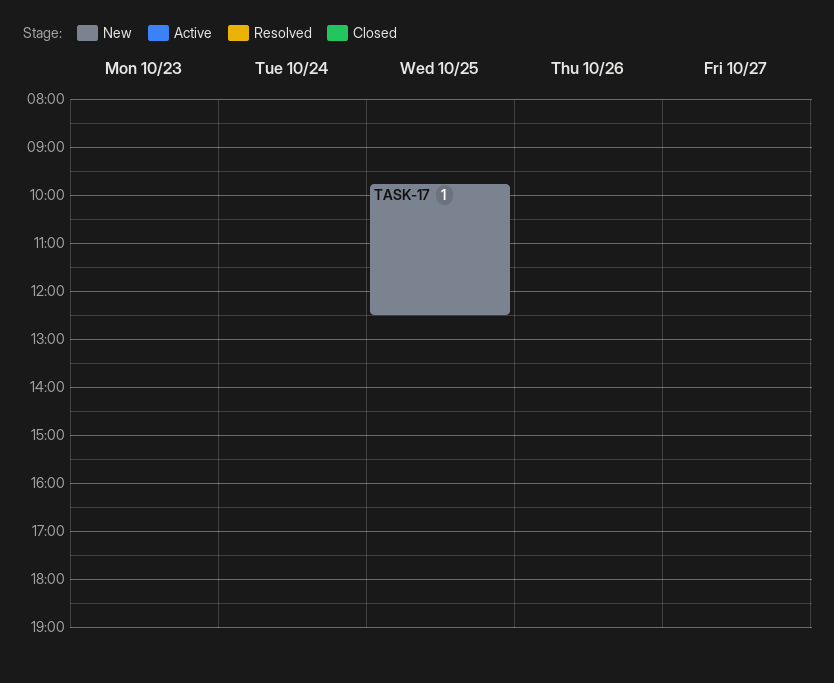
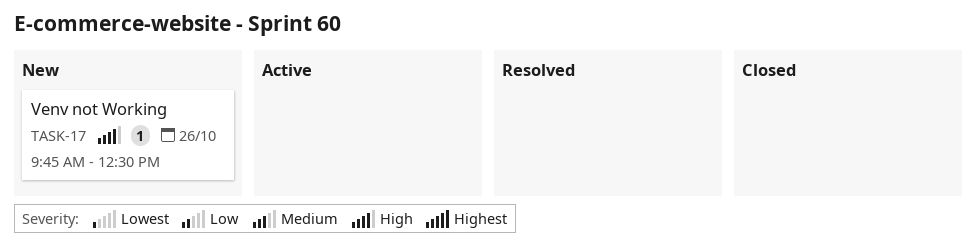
TASK-17, day: Oct 25 -> Oct 26

